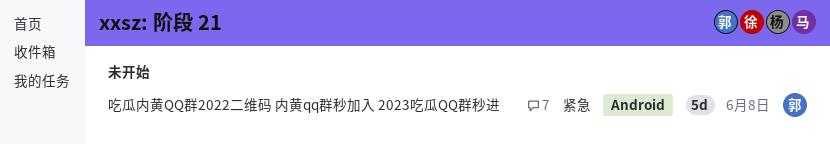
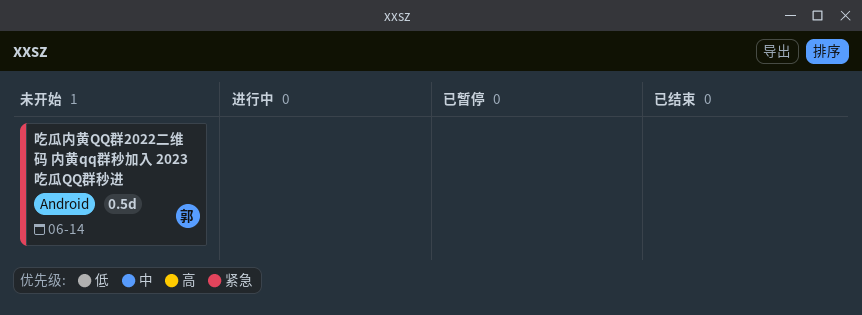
吃瓜内黄QQ群2022二维码 内黄qq群秒加入 2023吃瓜QQ群秒进, estimate: 5d -> 0.5d
吃瓜内黄QQ群2022二维码 内黄qq群秒加入 2023吃瓜QQ群秒进, due: Jun 8 -> Jun 14

